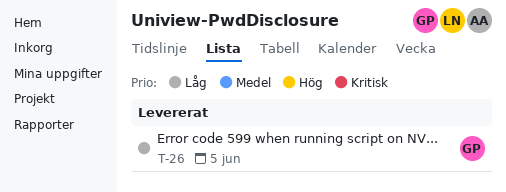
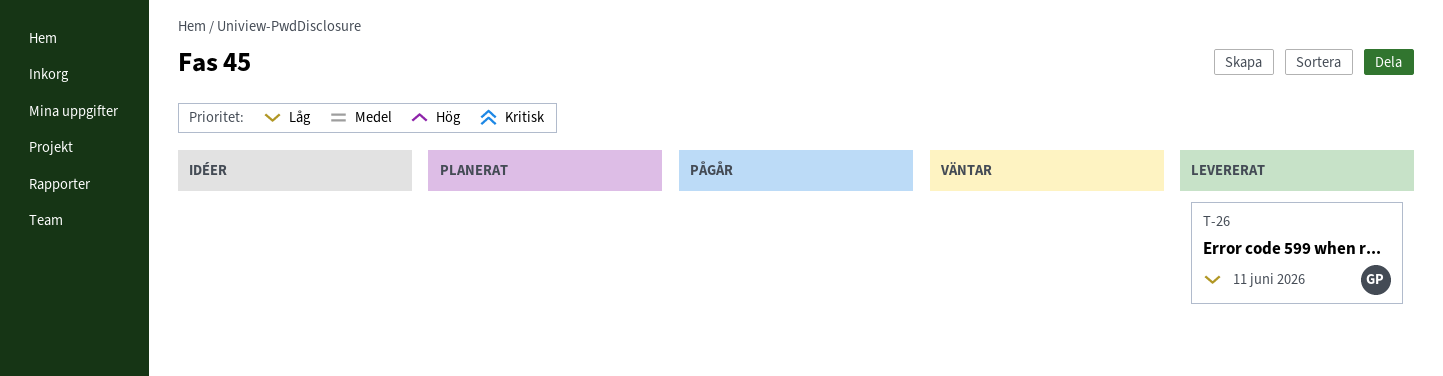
T-26, due: Jun 5 -> Jun 11

